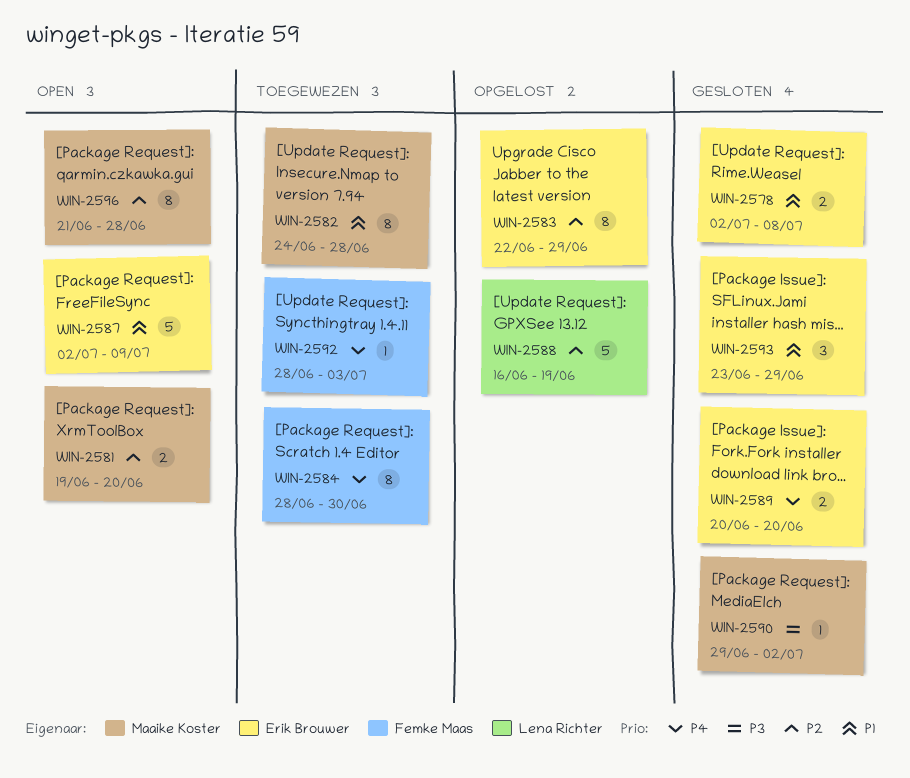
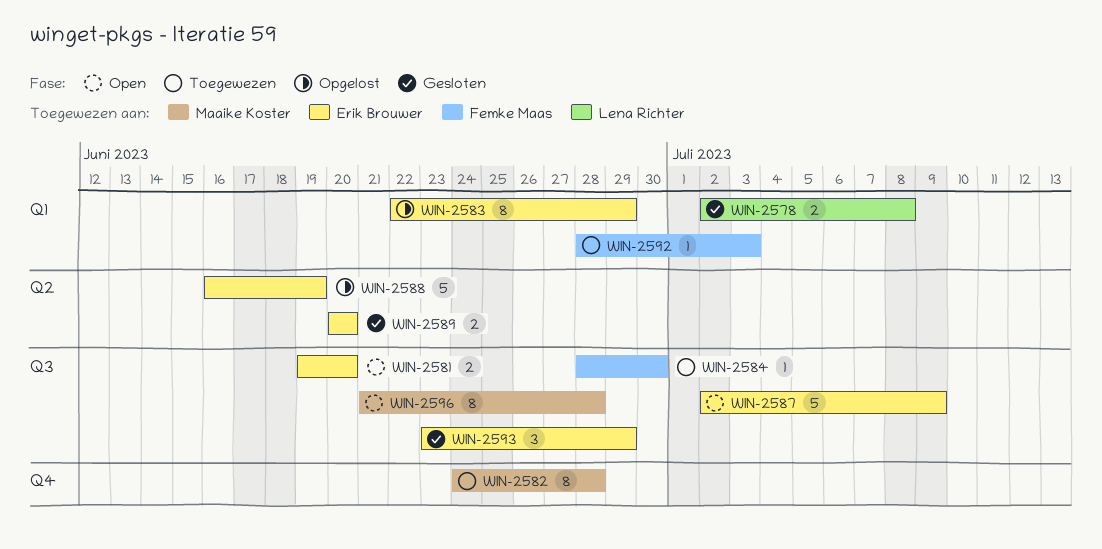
WIN-2578, owner: Erik Brouwer -> Lena Richter
WIN-2581, owner: Maaike Koster -> Erik Brouwer
WIN-2584, estimate: 8 -> 1
WIN-2588, owner: Lena Richter -> Erik Brouwer
WIN-2590: present -> none

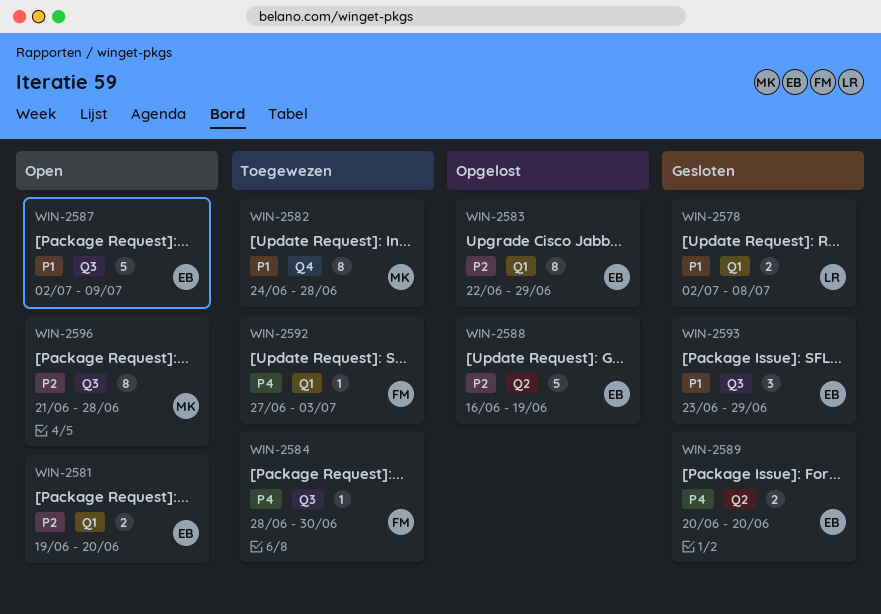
WIN-2581, label: Q3 -> Q1
WIN-2592, start: Jun 28 -> Jun 27

